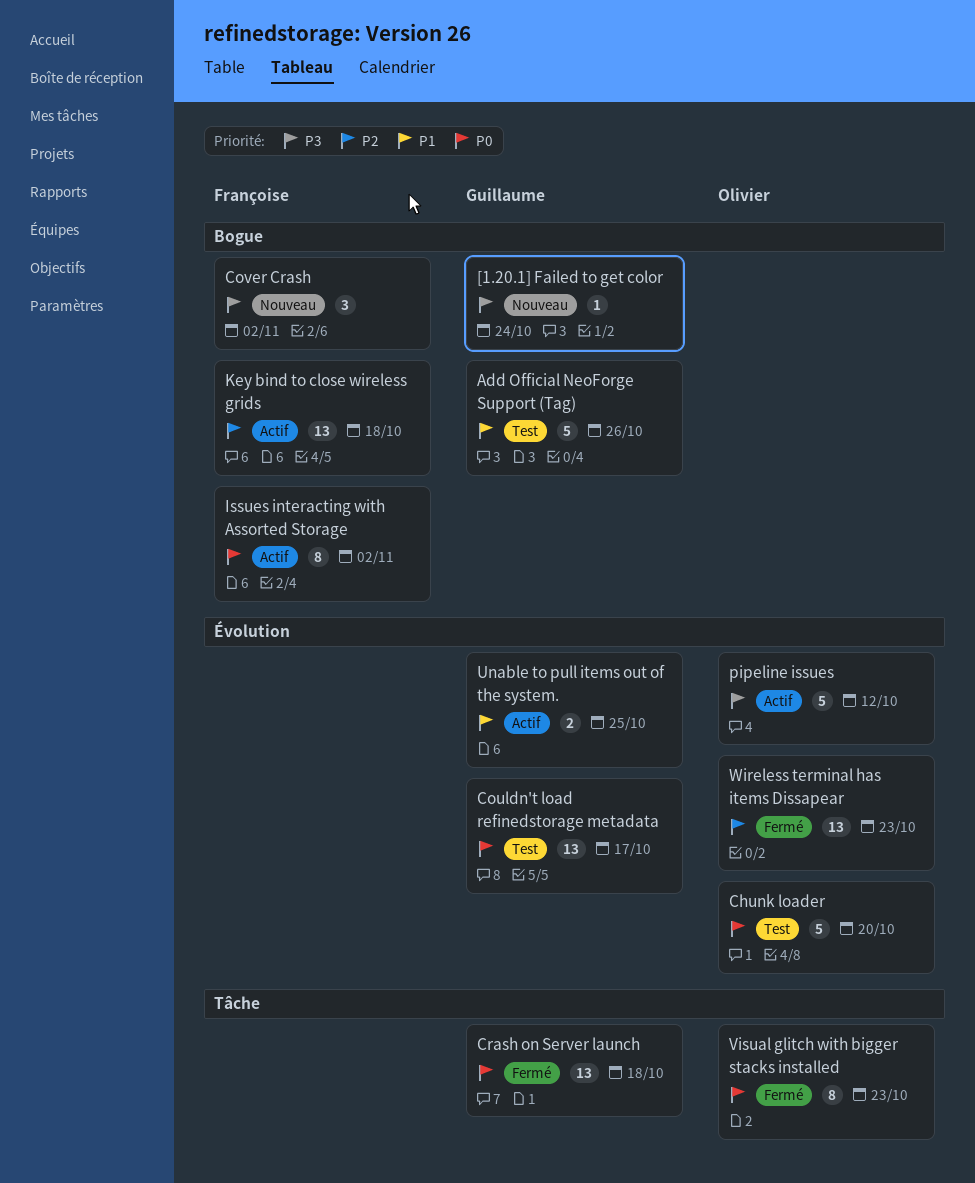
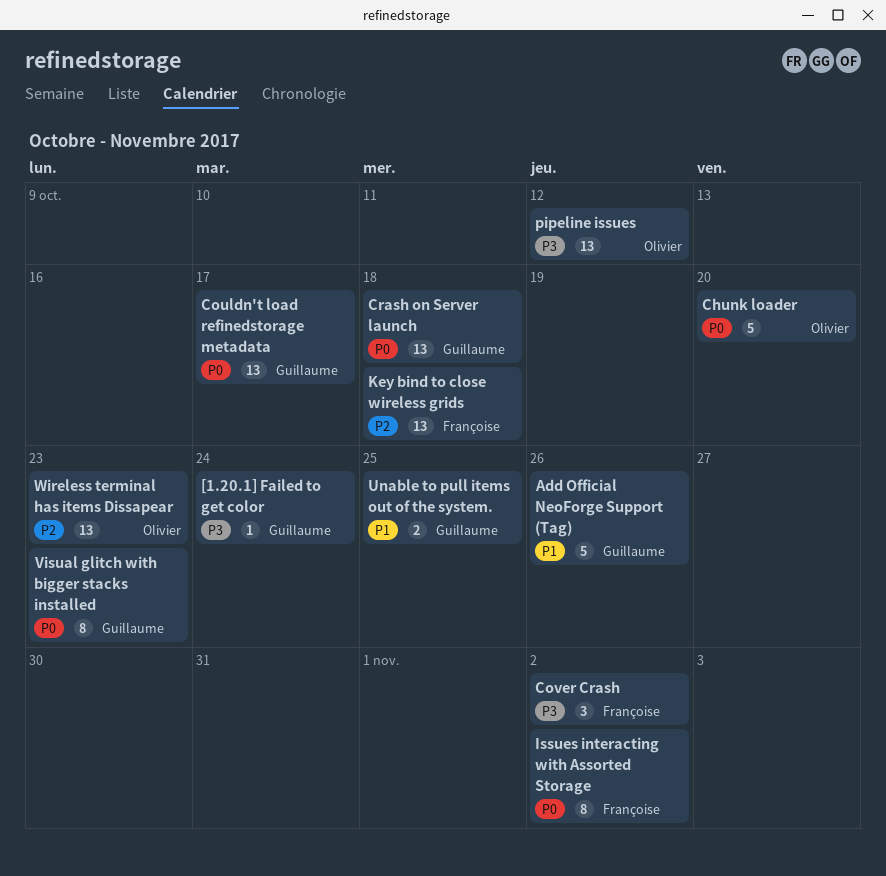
pipeline issues, estimate: 5 -> 13
Visual glitch with bigger stacks installed, owner: Olivier -> Guillaume

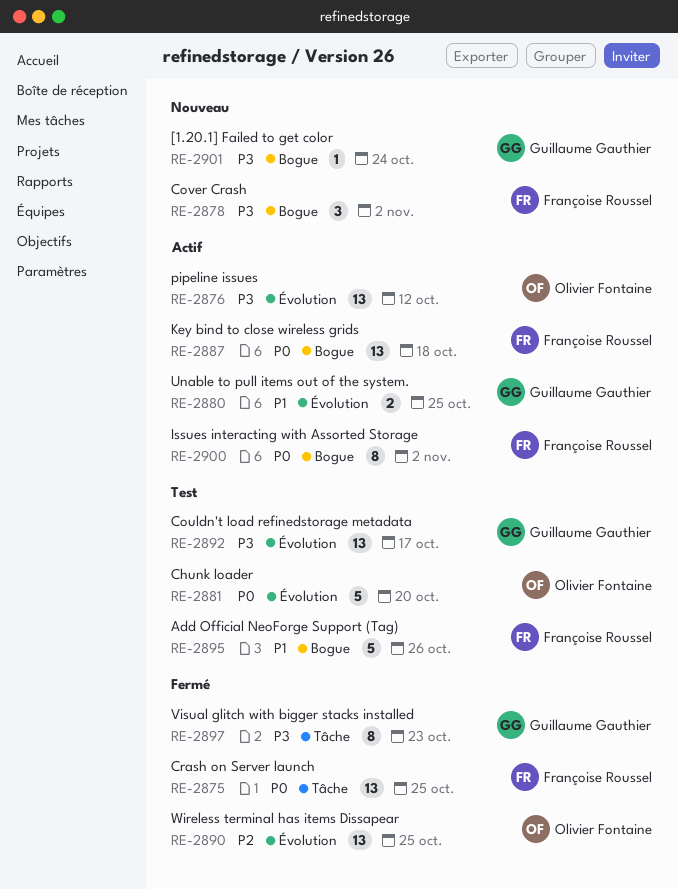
Add Official NeoForge Support (Tag), owner: Guillaume Gauthier -> Françoise Roussel
Couldn't load refinedstorage metadata, priority: P0 -> P3
Crash on Server launch, owner: Guillaume Gauthier -> Françoise Roussel
Crash on Server launch, due: Oct 18 -> Oct 25
Key bind to close wireless grids, priority: P2 -> P0
Visual glitch with bigger stacks installed, priority: P0 -> P3
Wireless terminal has items Dissapear, due: Oct 23 -> Oct 25

